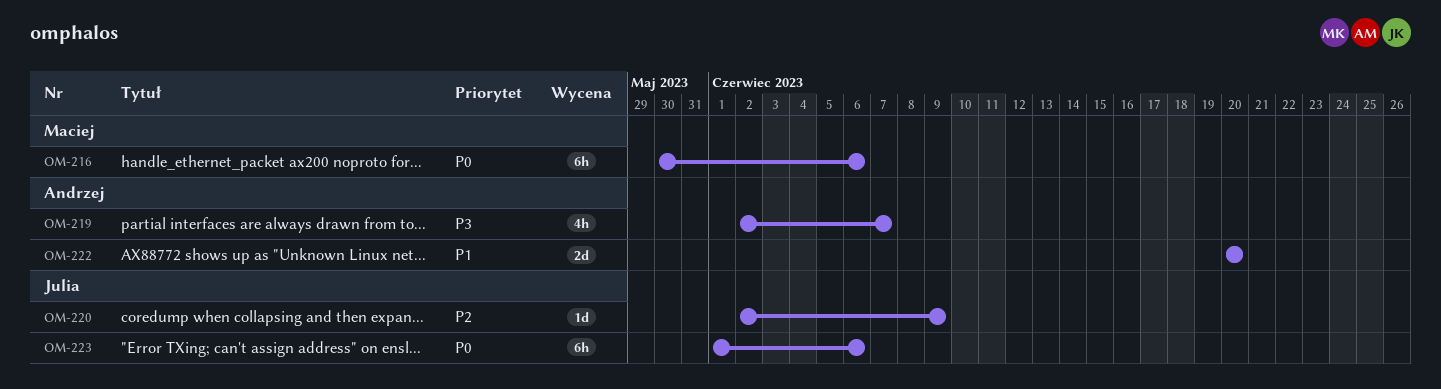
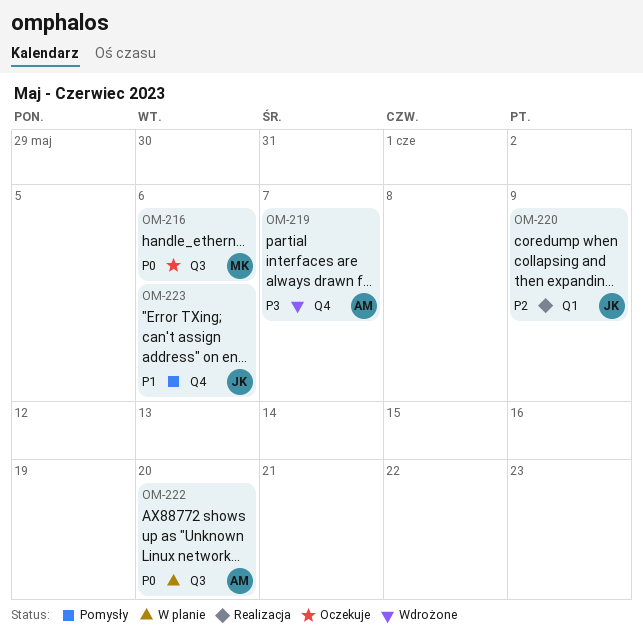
OM-222, priority: P1 -> P0
OM-223, priority: P0 -> P1

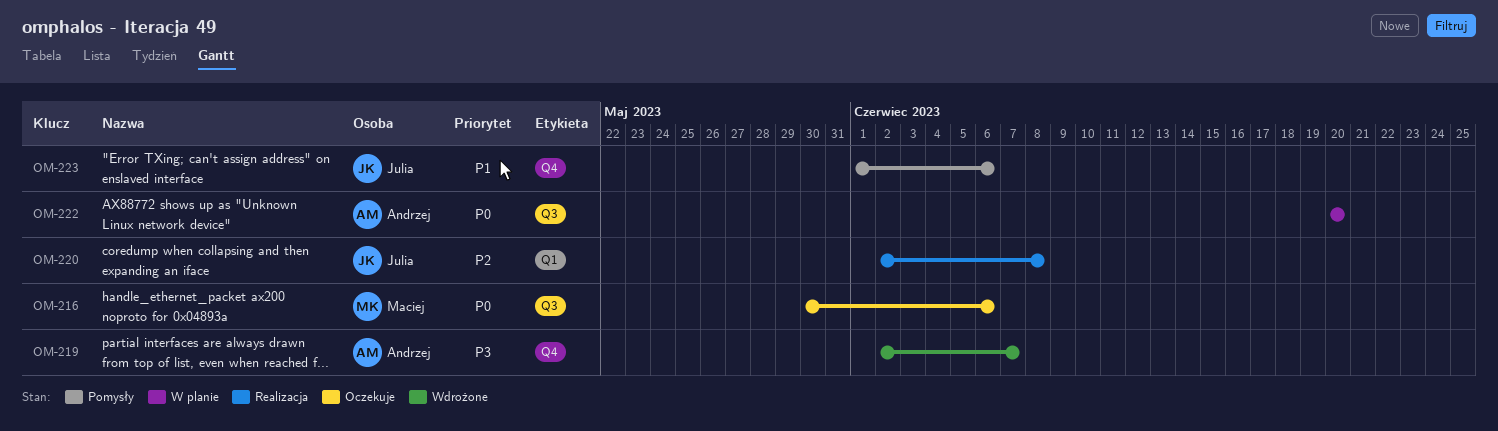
OM-220, due: Jun 9 -> Jun 8

